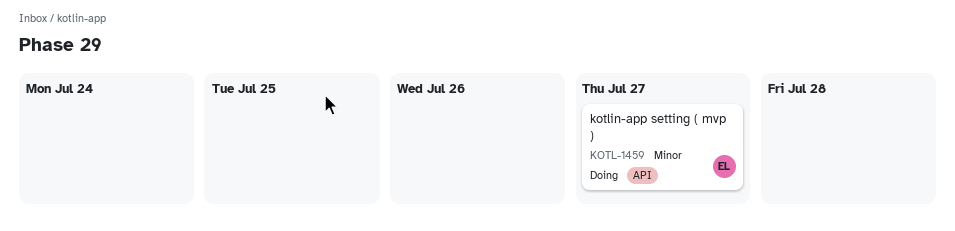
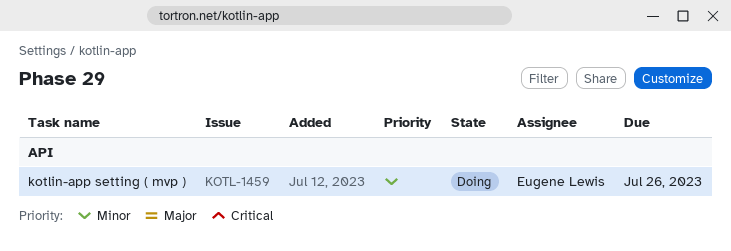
KOTL-1459, due: Jul 27 -> Jul 26

